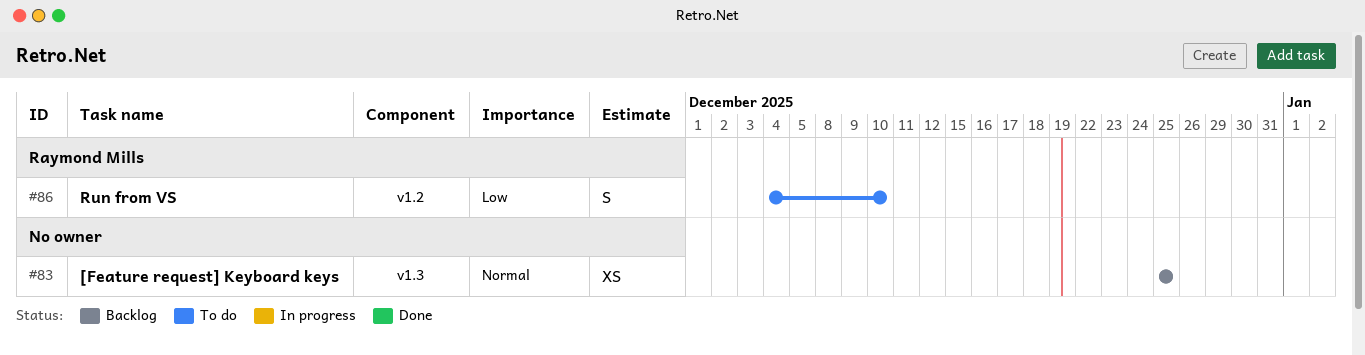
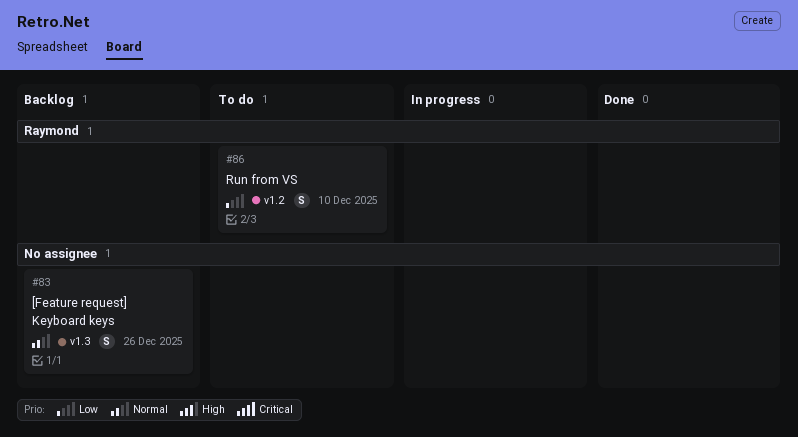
#83, estimate: XS -> S
#83, due: Dec 25 -> Dec 26

